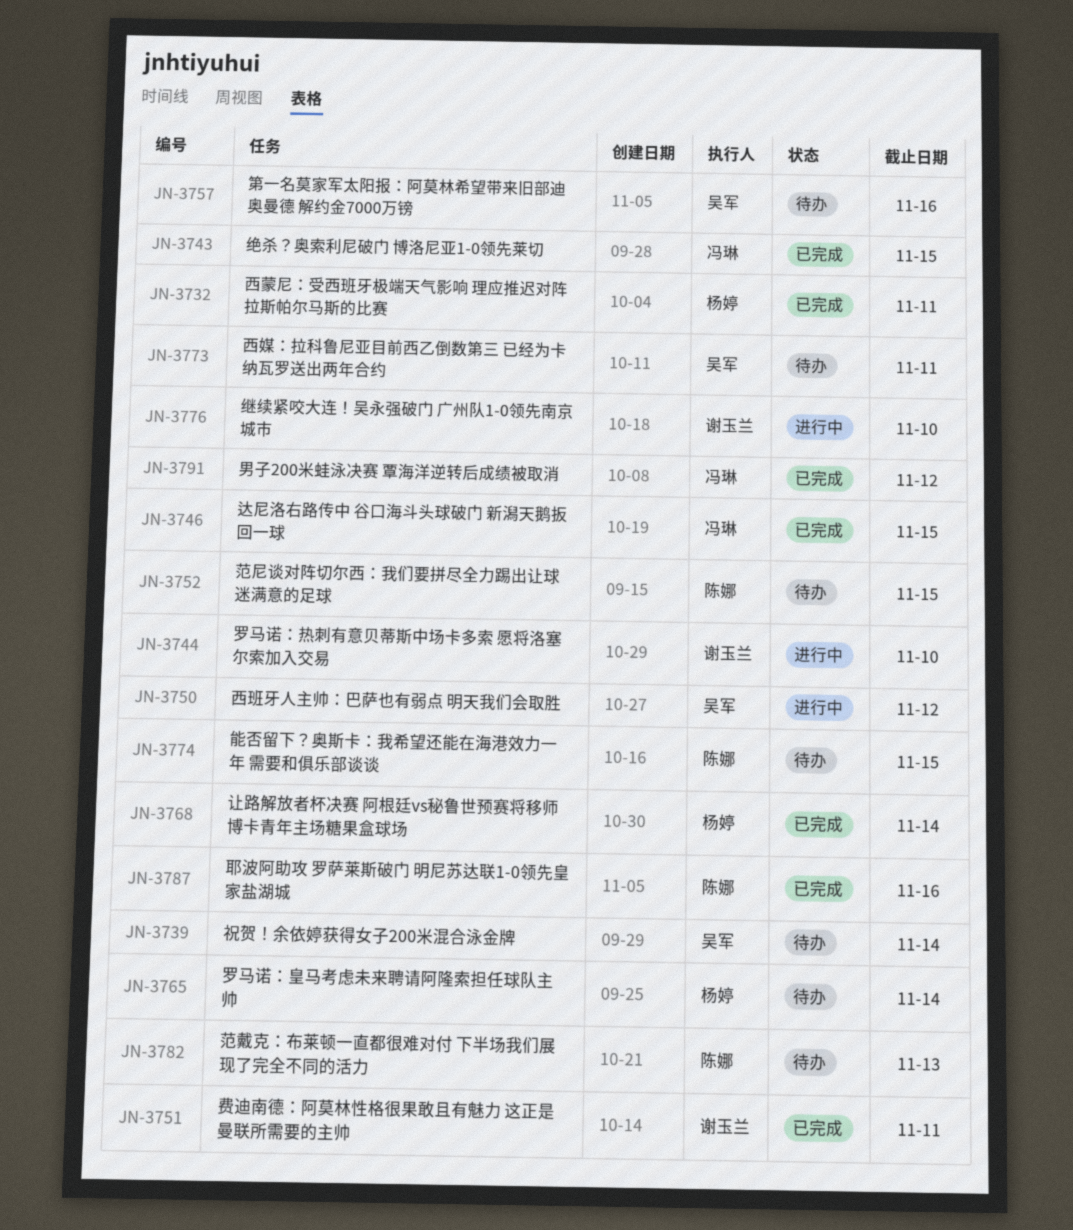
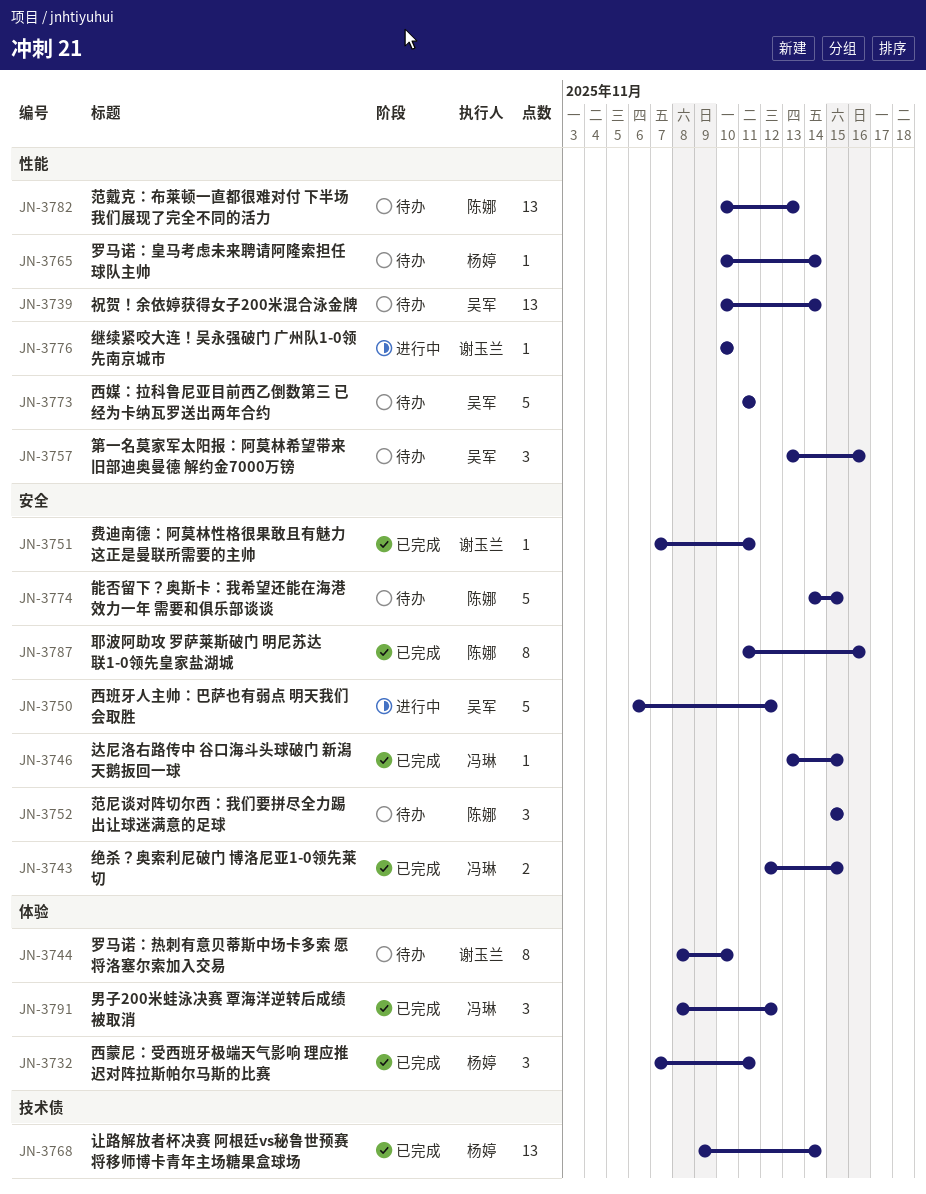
JN-3744, status: 进行中 -> 待办

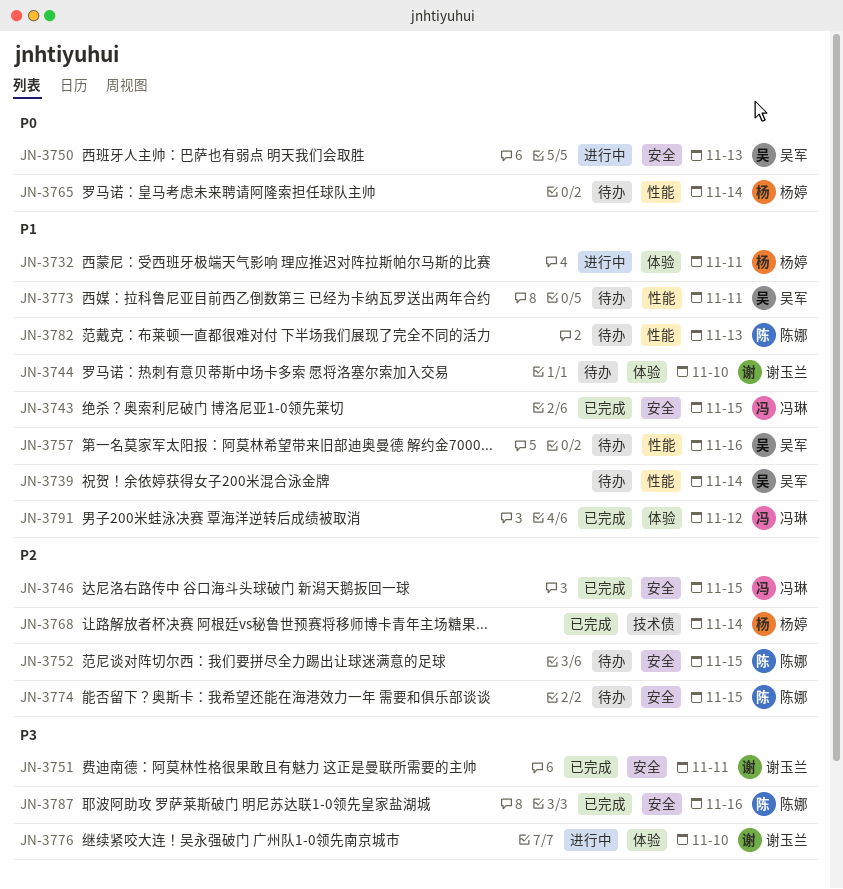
JN-3732, status: 已完成 -> 进行中
JN-3750, due: Nov 12 -> Nov 13
JN-3776, label: 性能 -> 体验

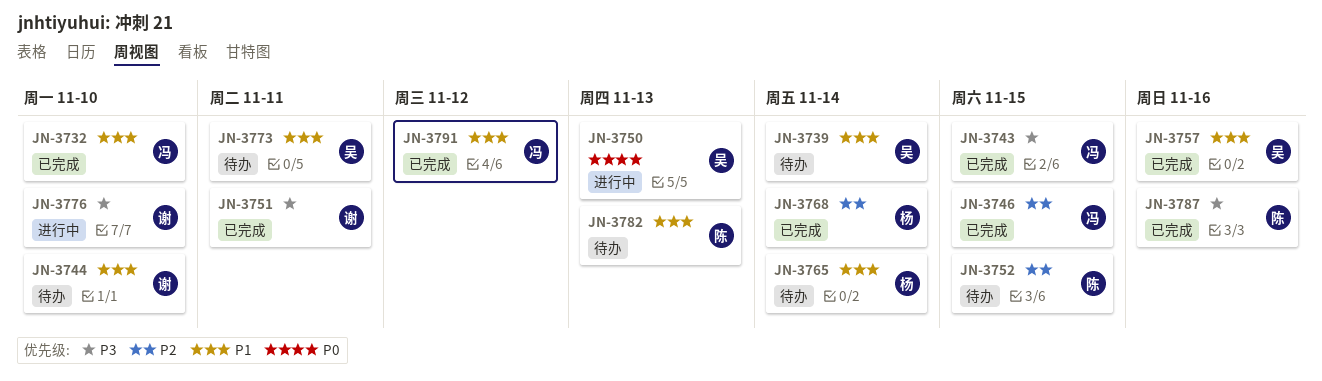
JN-3732, status: 进行中 -> 已完成
JN-3732, owner: 杨婷 -> 冯琳
JN-3732, due: Nov 11 -> Nov 10
JN-3743, priority: P1 -> P3
JN-3757, status: 待办 -> 已完成
JN-3765, priority: P0 -> P1
JN-3774: present -> none

